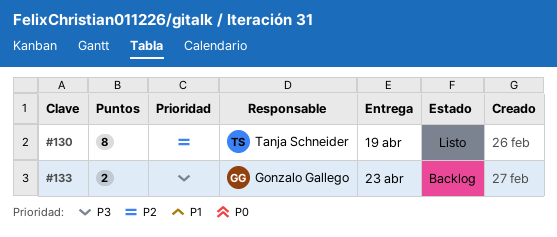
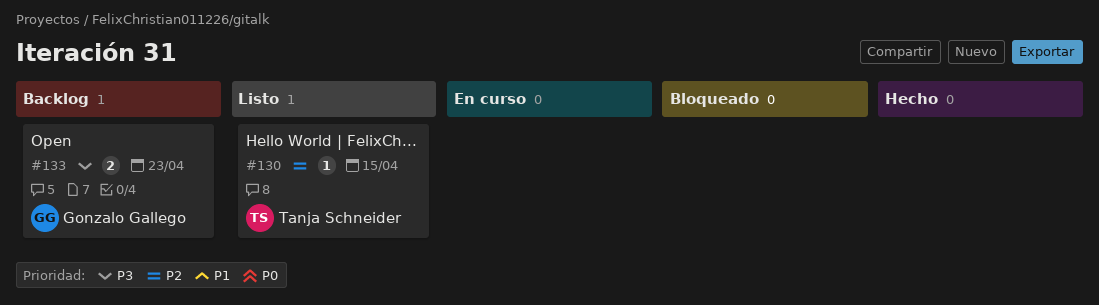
#130, estimate: 8 -> 1
#130, due: Apr 19 -> Apr 15

